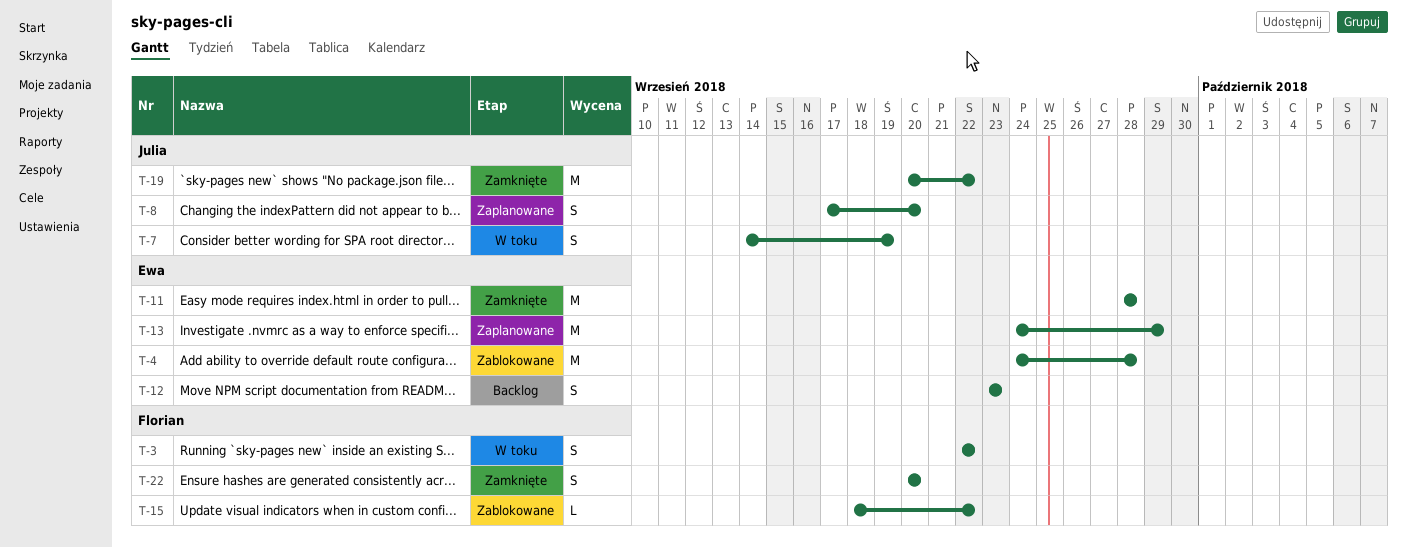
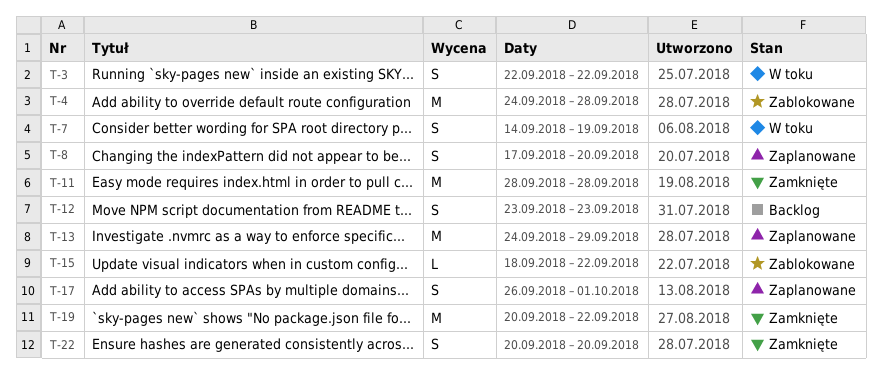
T-17: none -> present

